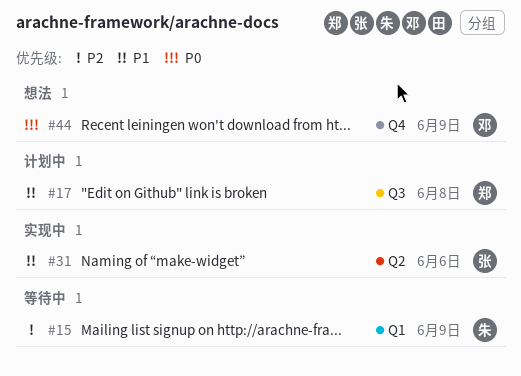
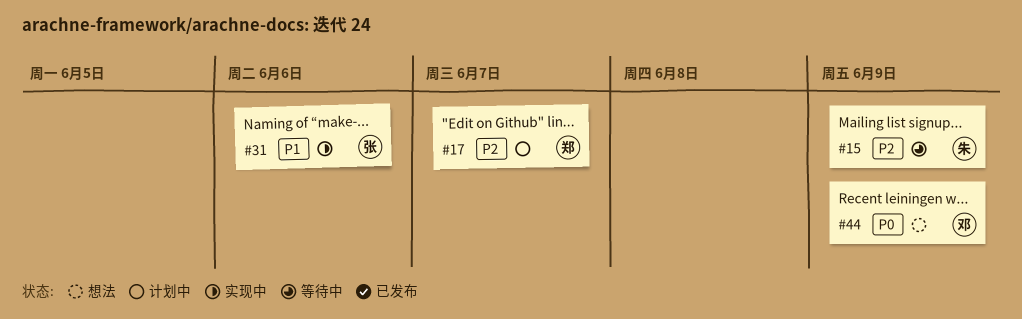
#17, priority: P1 -> P2
#17, due: Jun 8 -> Jun 7

